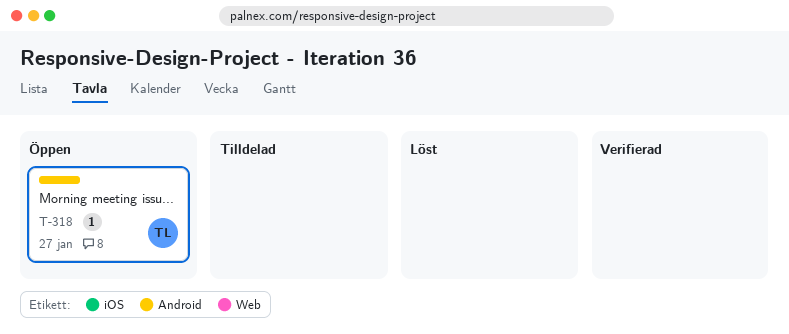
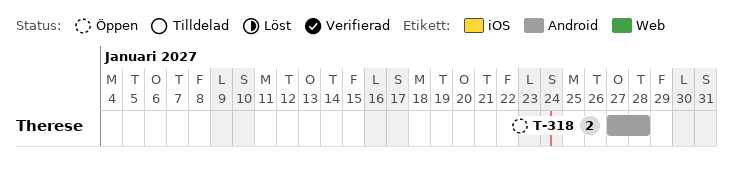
T-318, estimate: 1 -> 2
T-318, due: Jan 27 -> Jan 28

